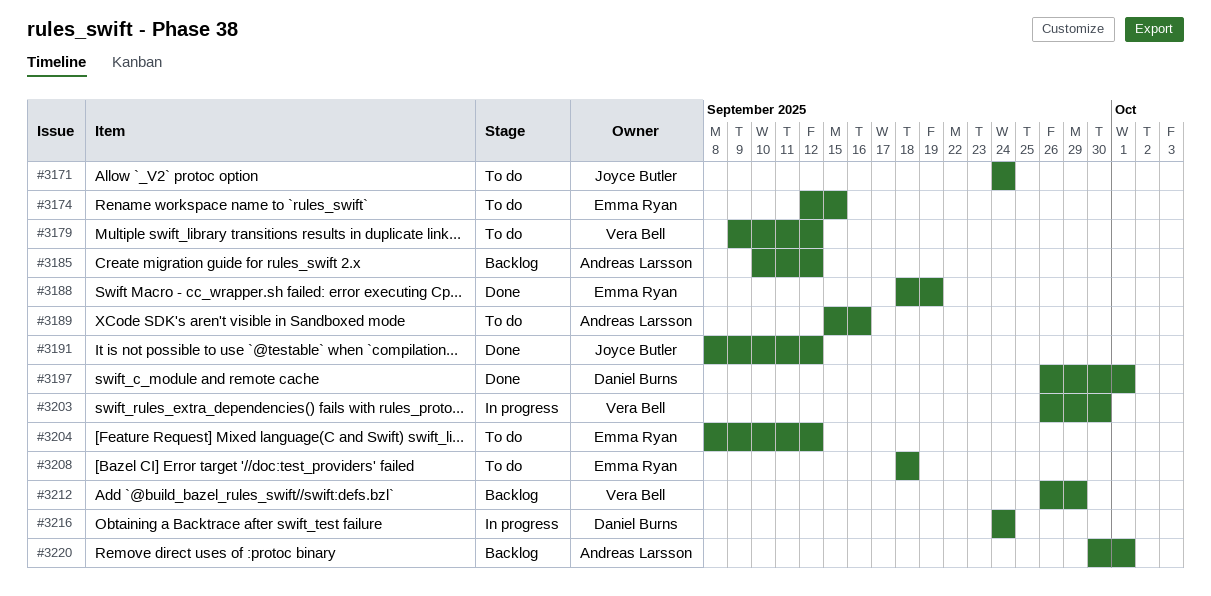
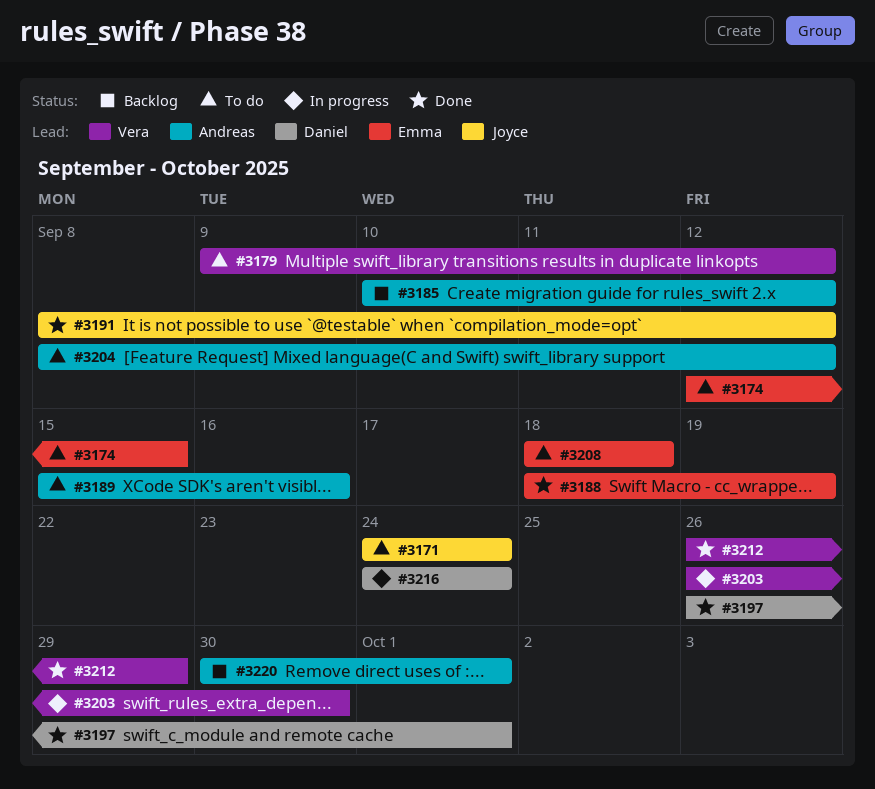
#3204, owner: Emma Ryan -> Andreas Larsson
#3212, status: Backlog -> Done

